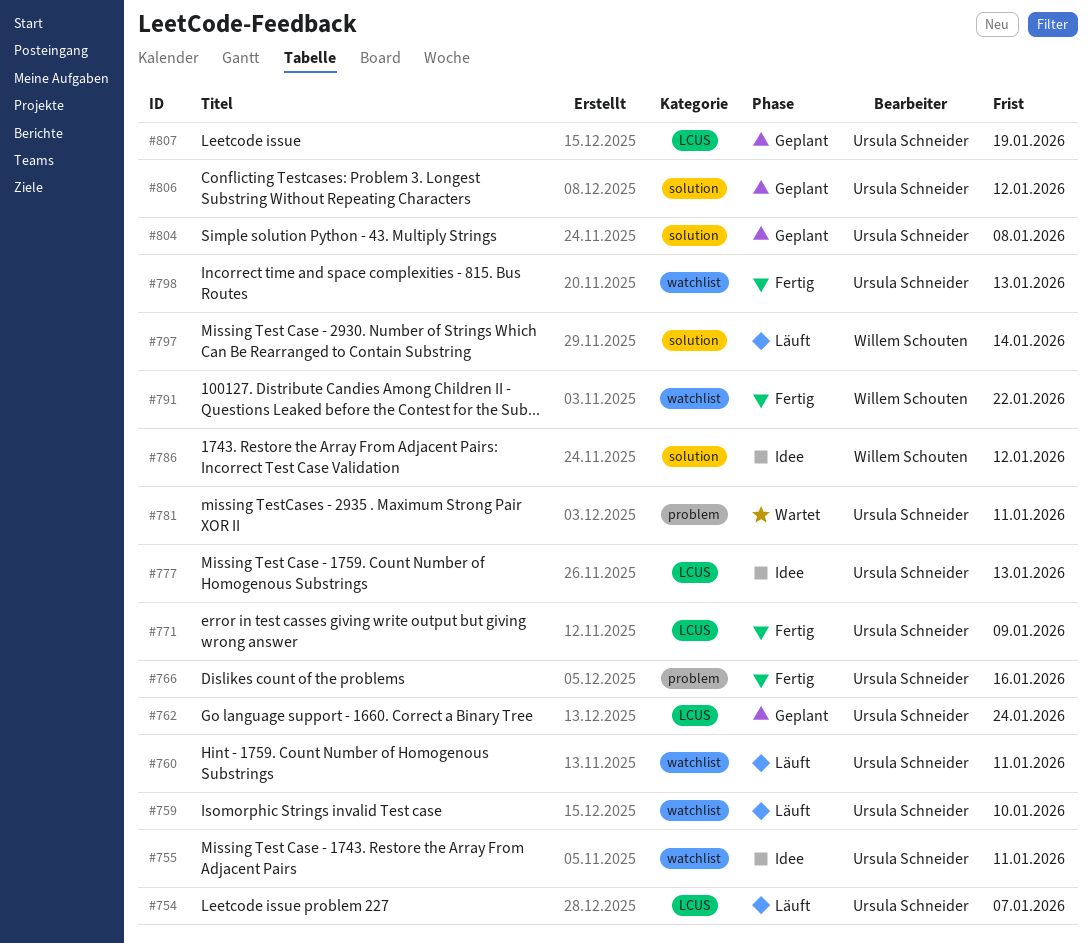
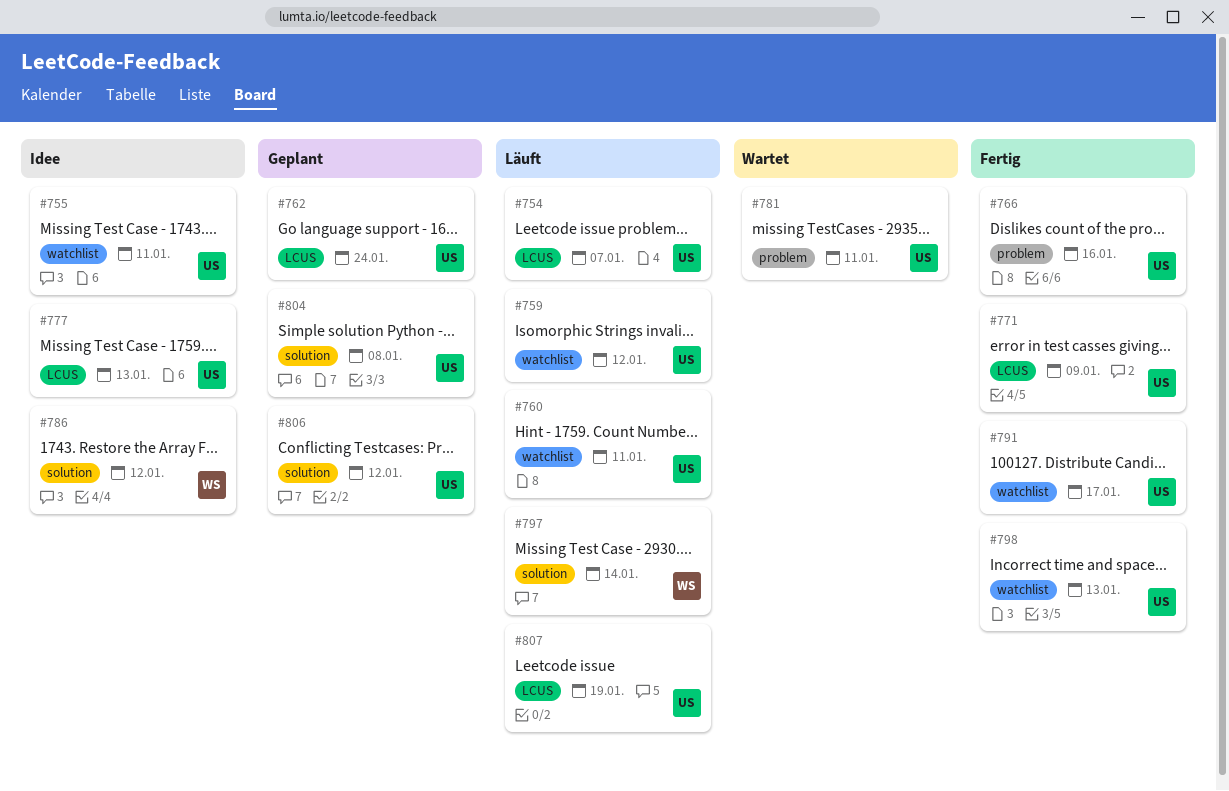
#759, due: Jan 10 -> Jan 12
#791, owner: Willem Schouten -> Ursula Schneider
#791, due: Jan 22 -> Jan 17
#807, status: Geplant -> Läuft

